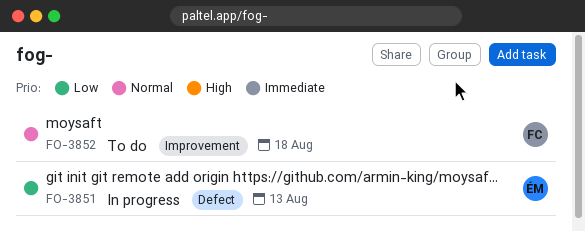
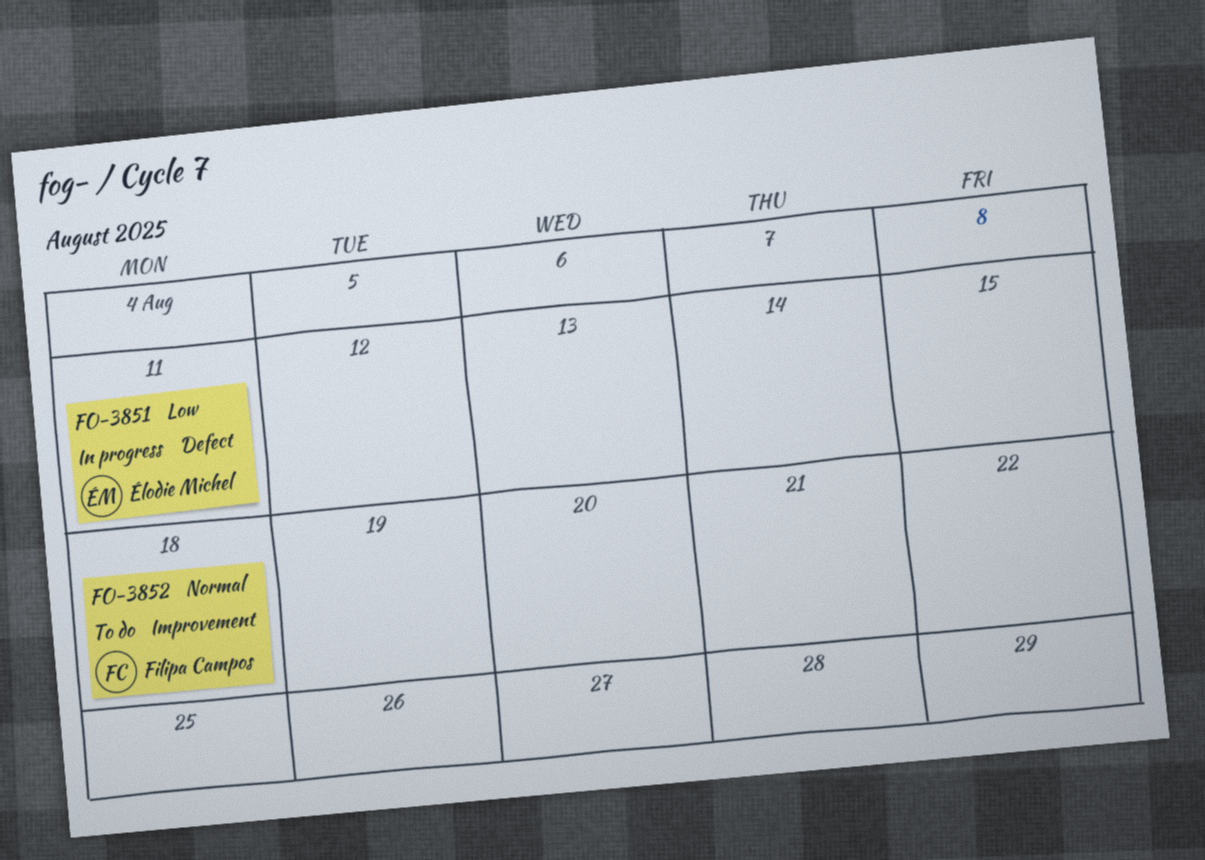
FO-3851, due: Aug 13 -> Aug 11

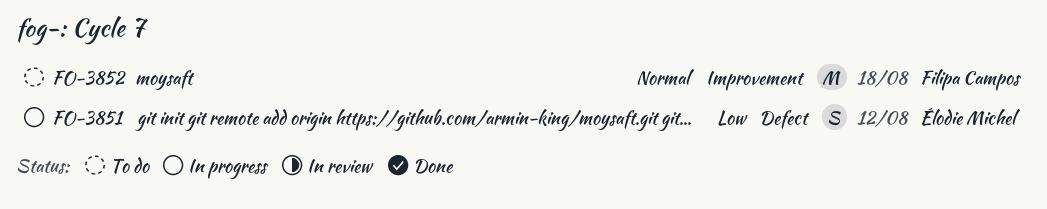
FO-3851, due: Aug 11 -> Aug 12

